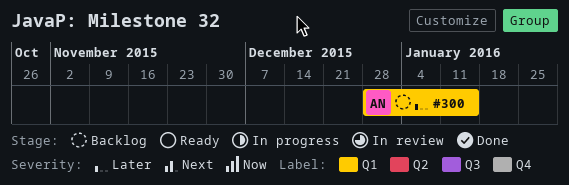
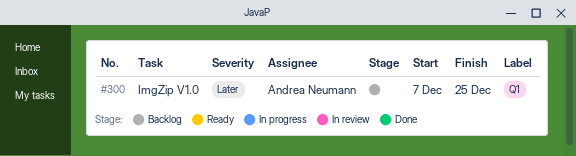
#300, start: Dec 28 -> Dec 7
#300, due: Jan 15 -> Dec 25

